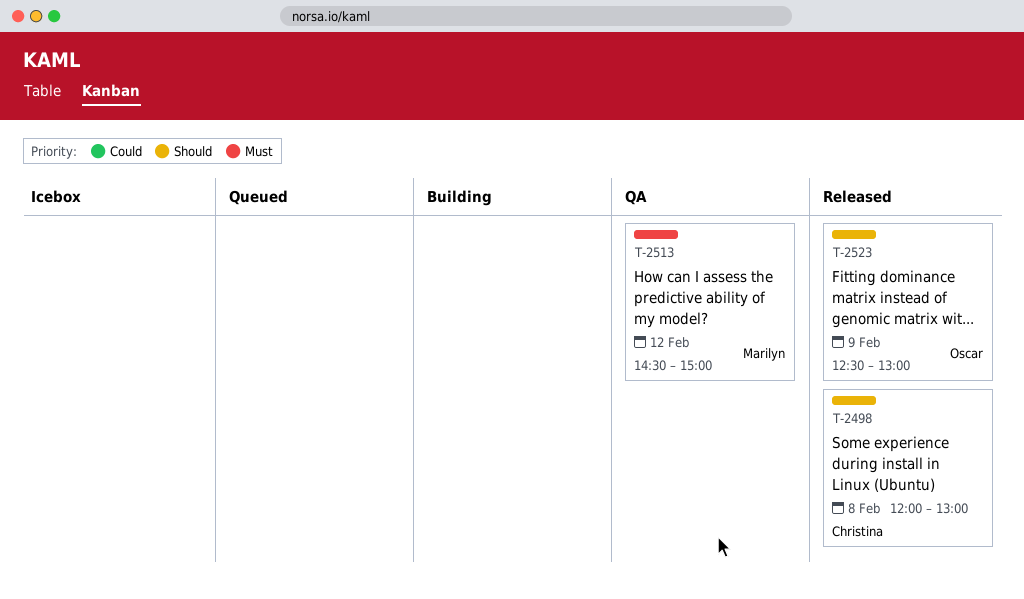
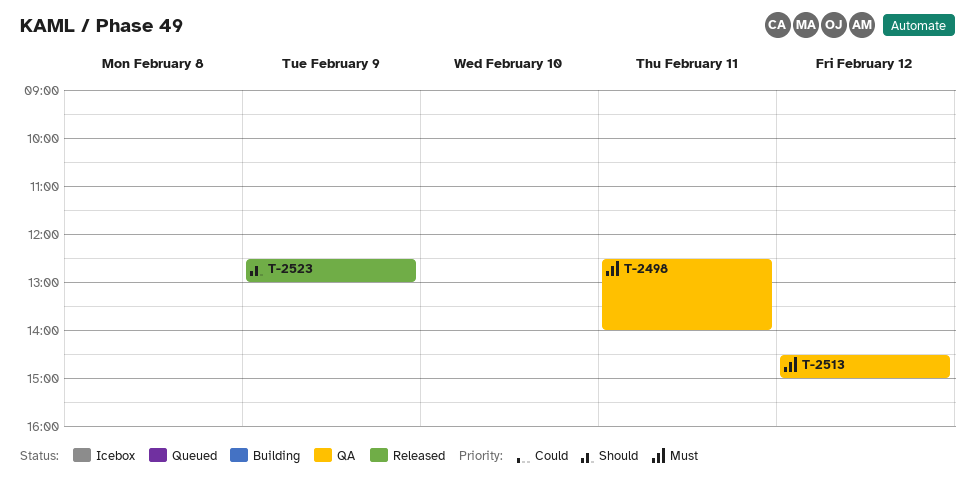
T-2498, status: Released -> QA
T-2498, priority: Should -> Must
T-2498, day: Feb 8 -> Feb 11
T-2498, begins: 12:00 -> 12:30
T-2498, ends: 13:00 -> 14:00

